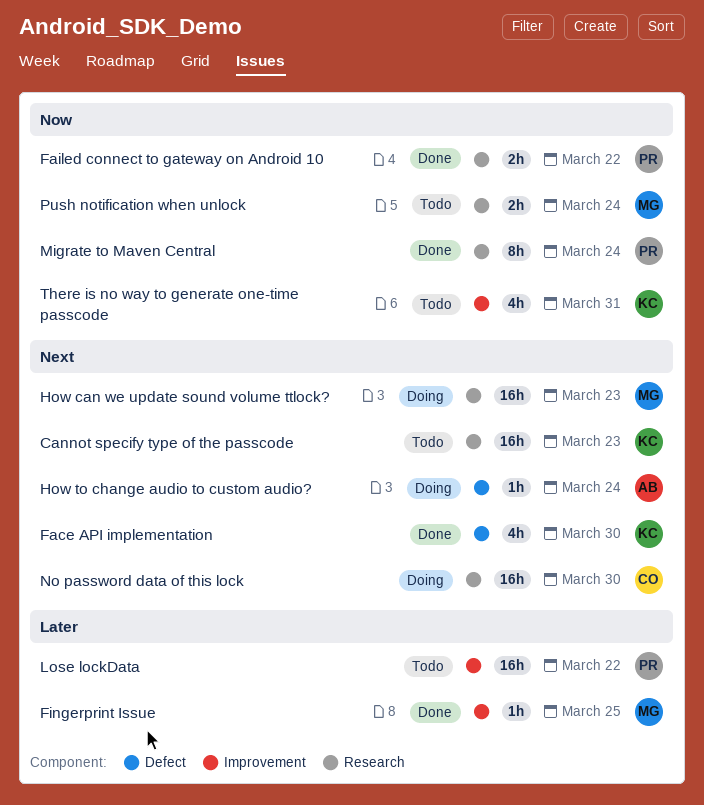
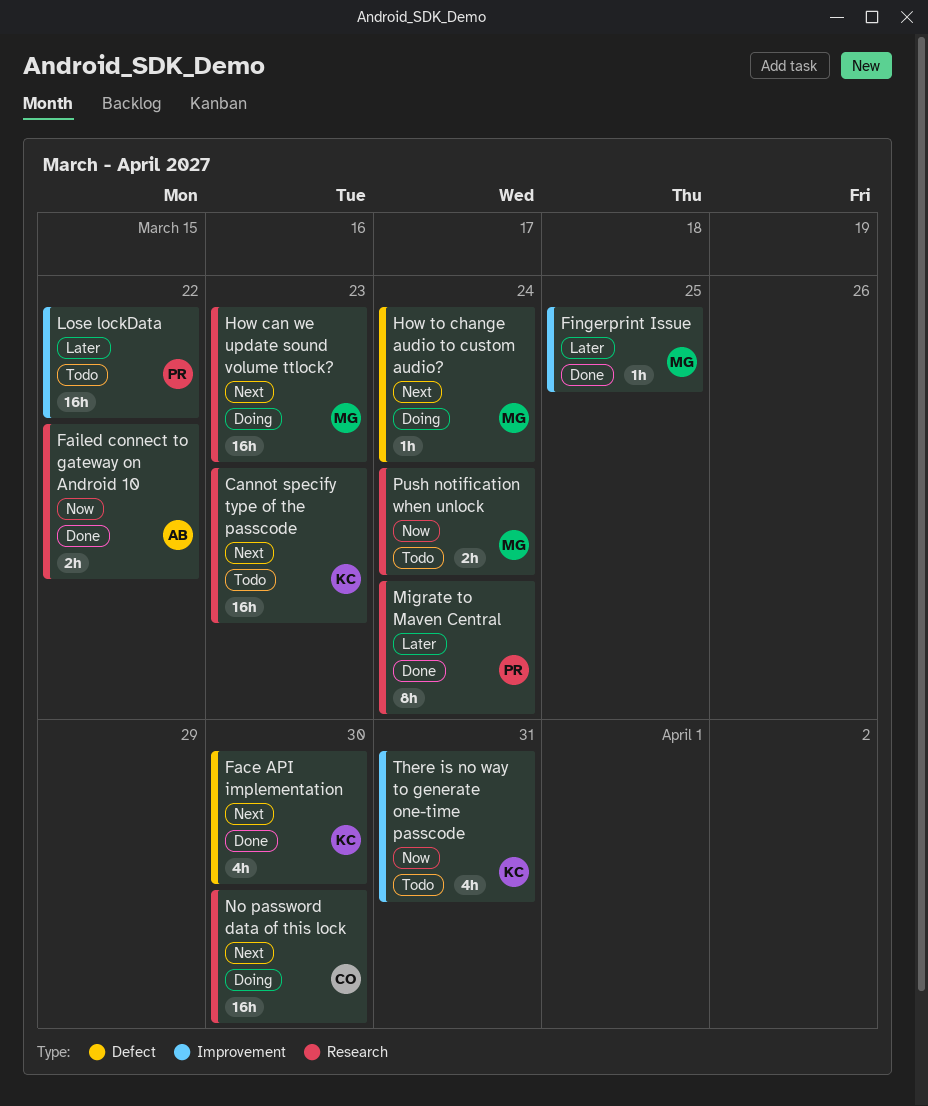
Failed connect to gateway on Android 10, owner: PR -> AB
How to change audio to custom audio?, owner: AB -> MG
Migrate to Maven Central, priority: Now -> Later

